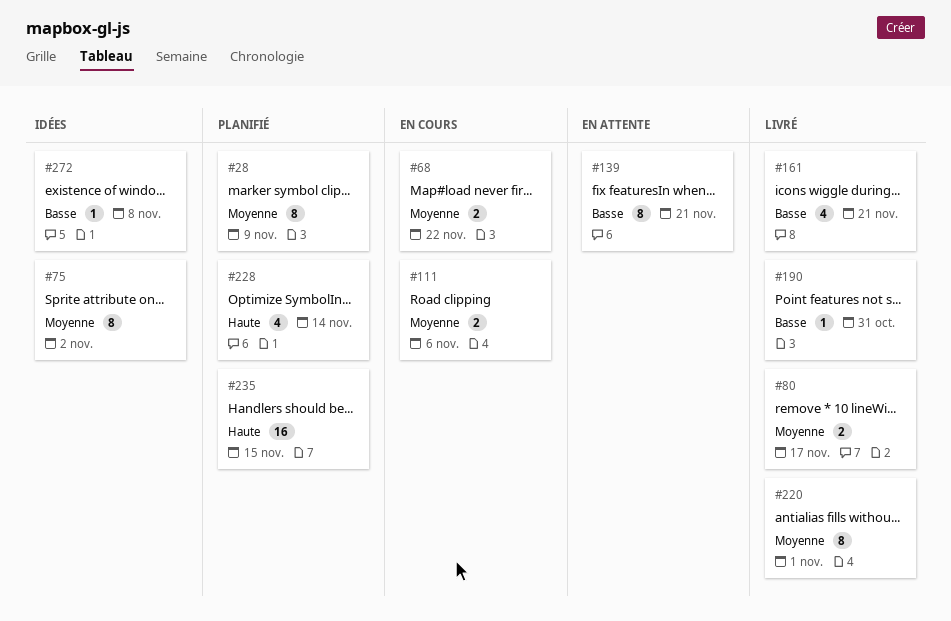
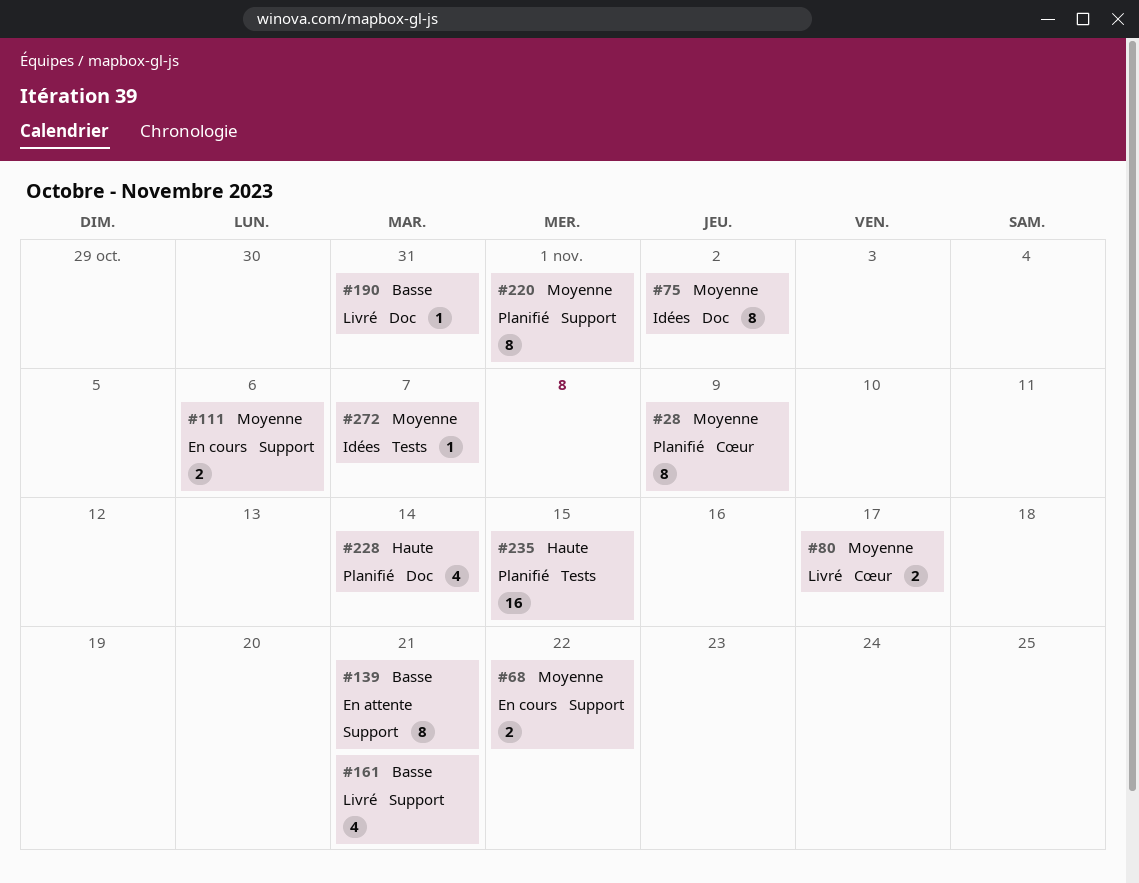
#220, status: Livré -> Planifié
#272, priority: Basse -> Moyenne
#272, due: Nov 8 -> Nov 7

